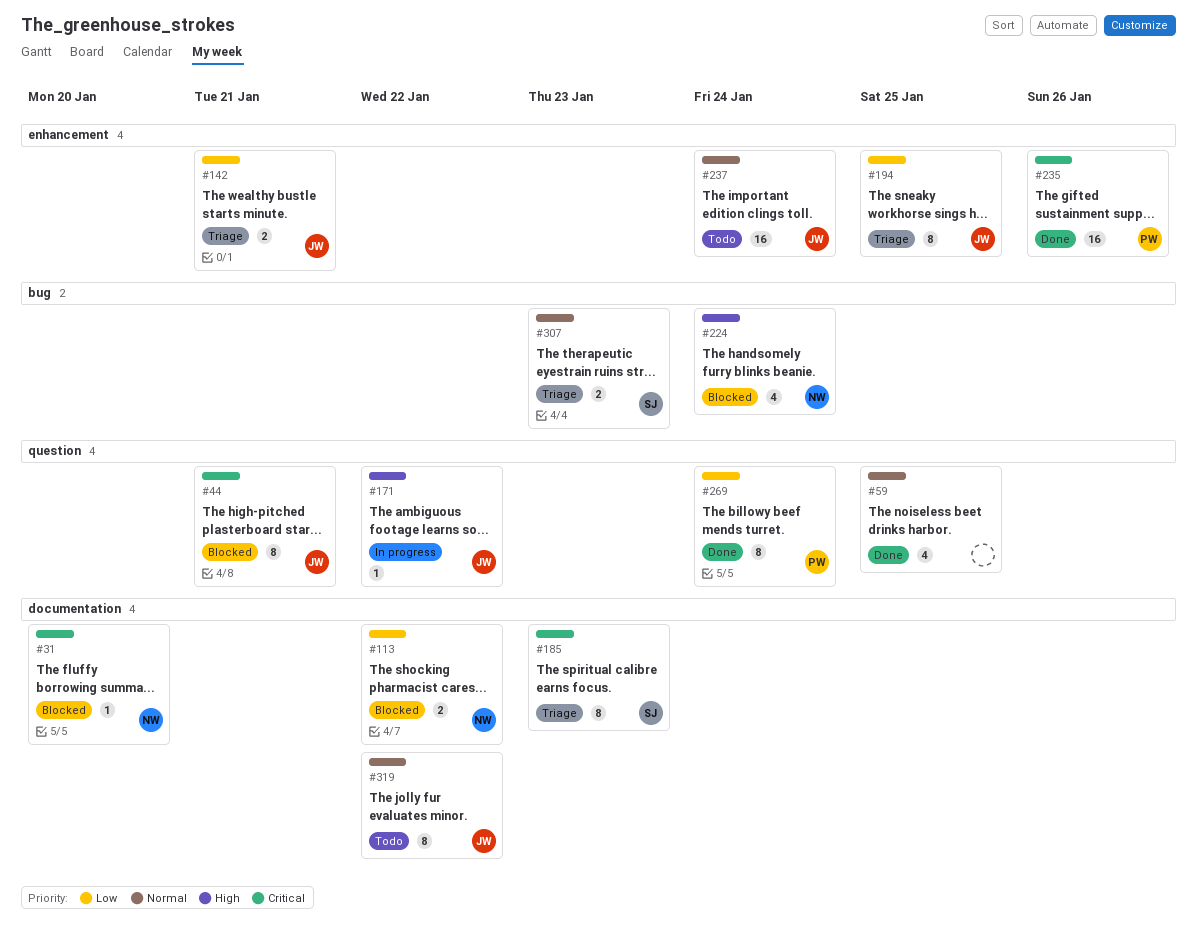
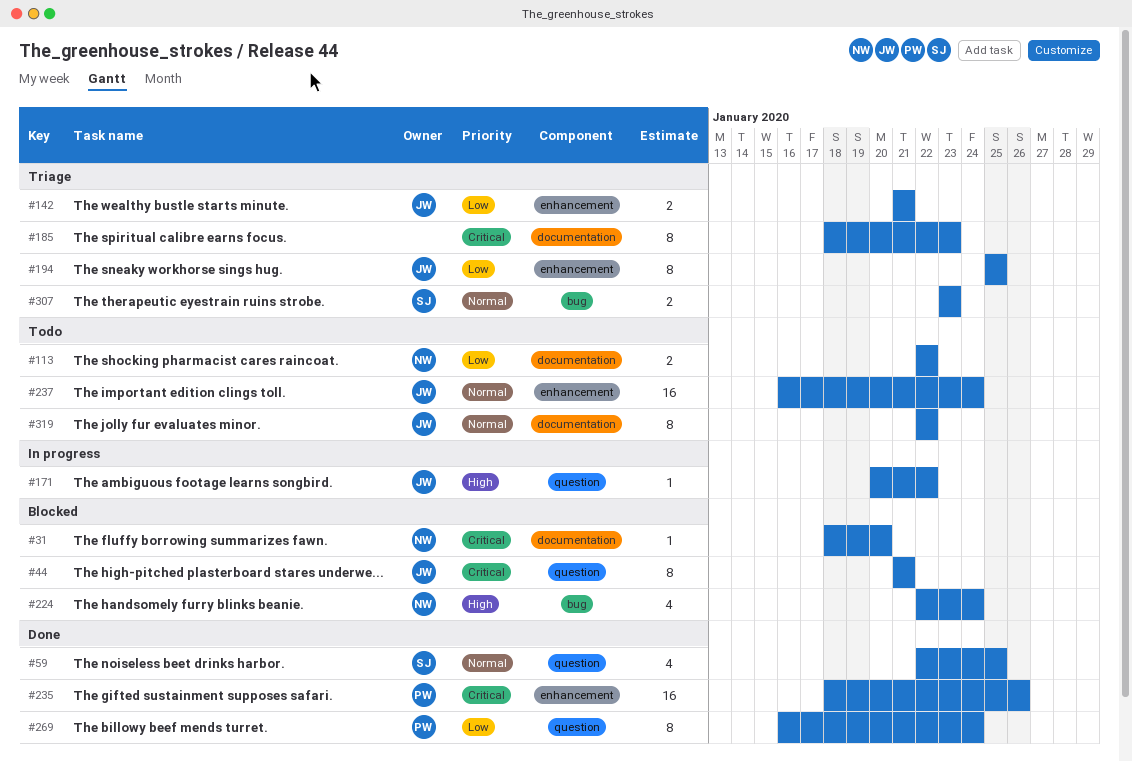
#59, owner: none -> SJ
#113, status: Blocked -> Todo
#185, owner: SJ -> none

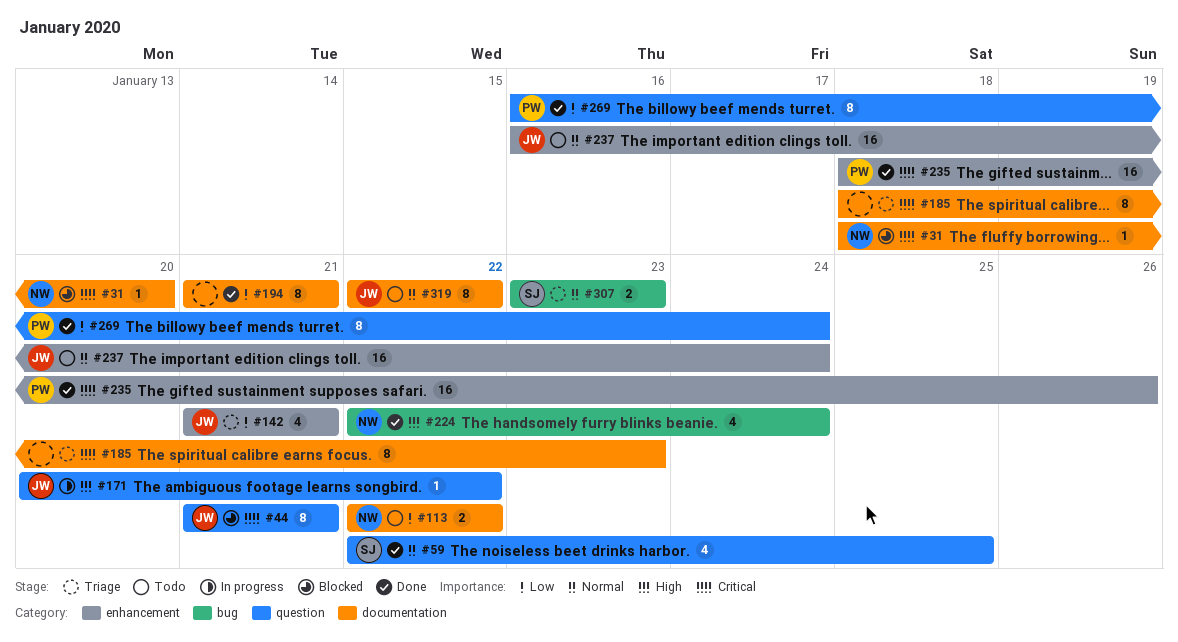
#142, estimate: 2 -> 4
#194, status: Triage -> Done
#194, owner: JW -> none
#194, label: enhancement -> documentation
#194, start: Jan 25 -> Jan 21
#194, due: Jan 25 -> Jan 21
#224, status: Blocked -> Done

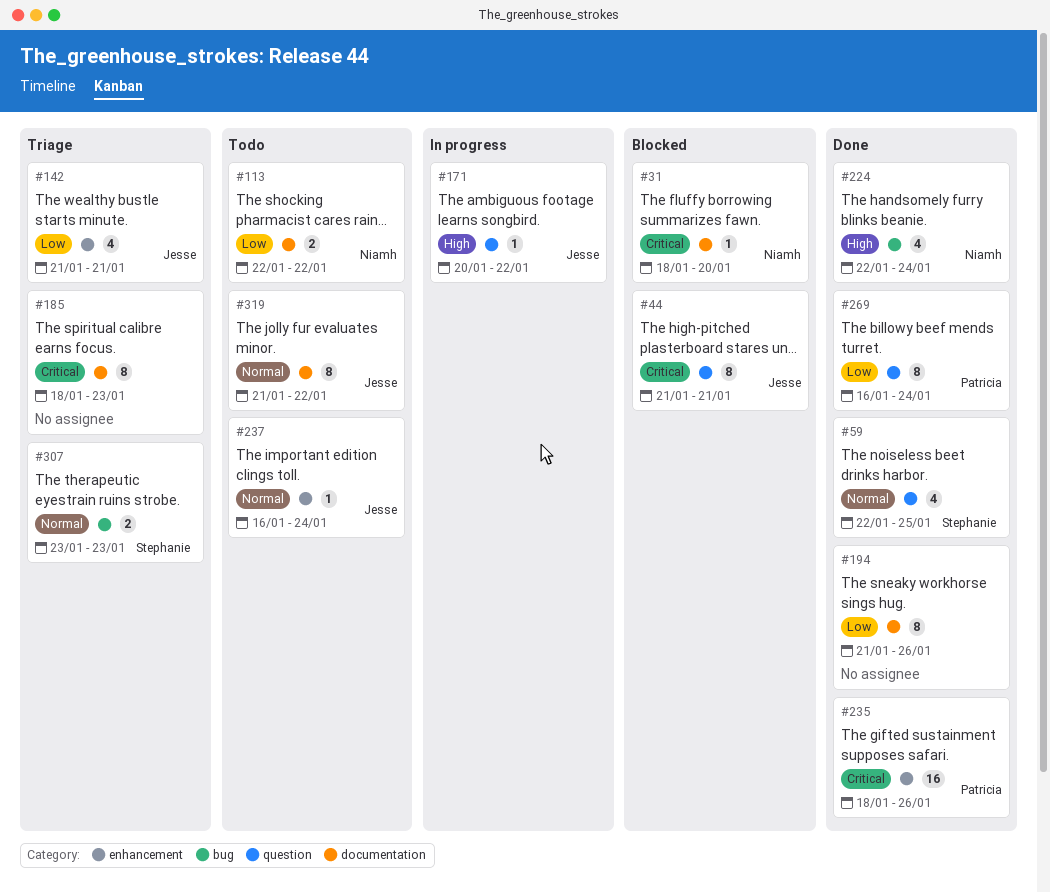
#194, due: Jan 21 -> Jan 26
#237, estimate: 16 -> 1
#319, start: Jan 22 -> Jan 21

